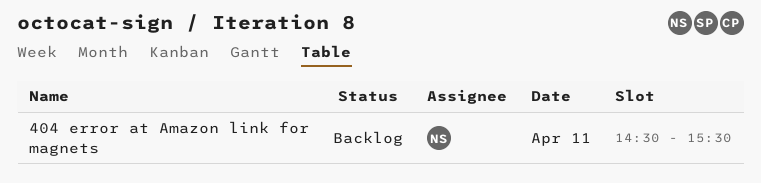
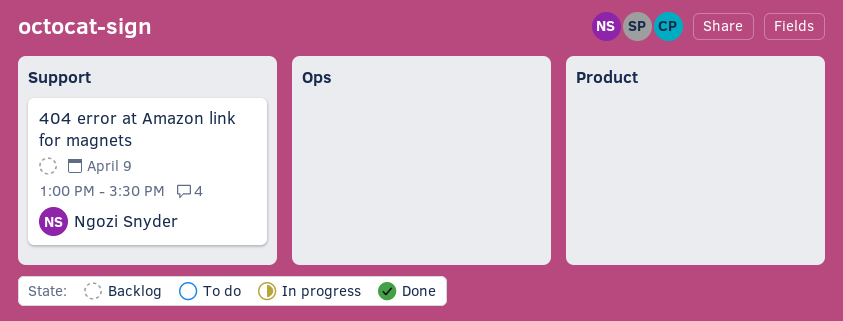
404 error at Amazon link for magnets, day: Apr 11 -> Apr 9
404 error at Amazon link for magnets, begins: 14:30 -> 13:00

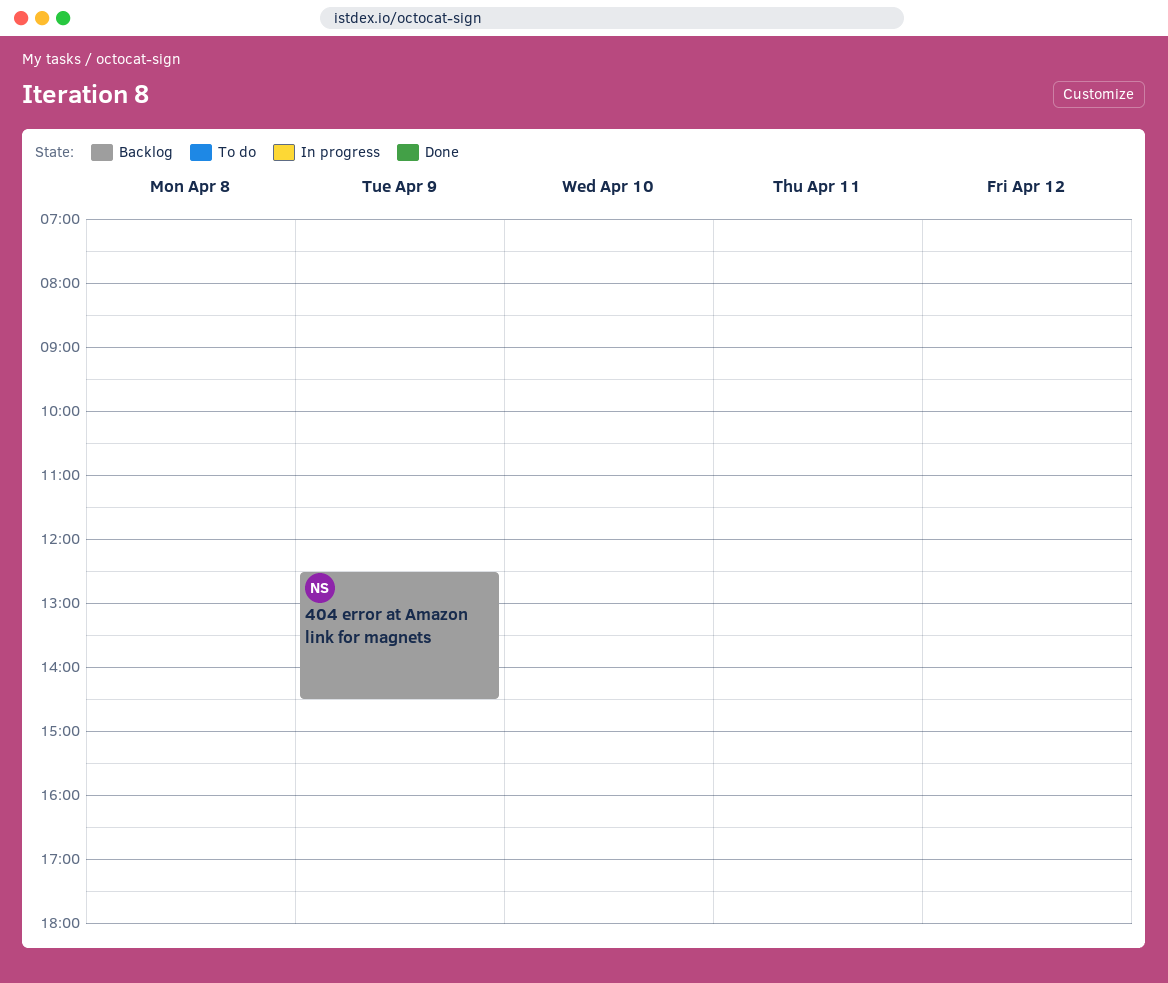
404 error at Amazon link for magnets, begins: 13:00 -> 12:30
404 error at Amazon link for magnets, ends: 15:30 -> 14:30

